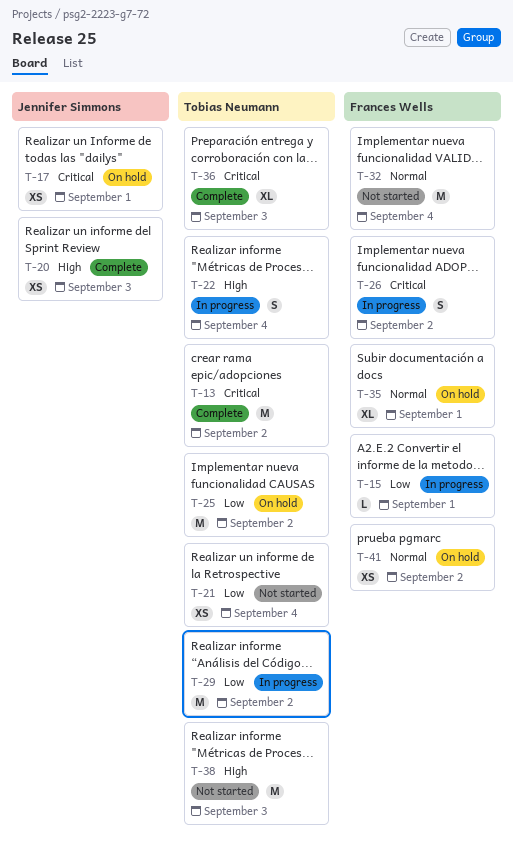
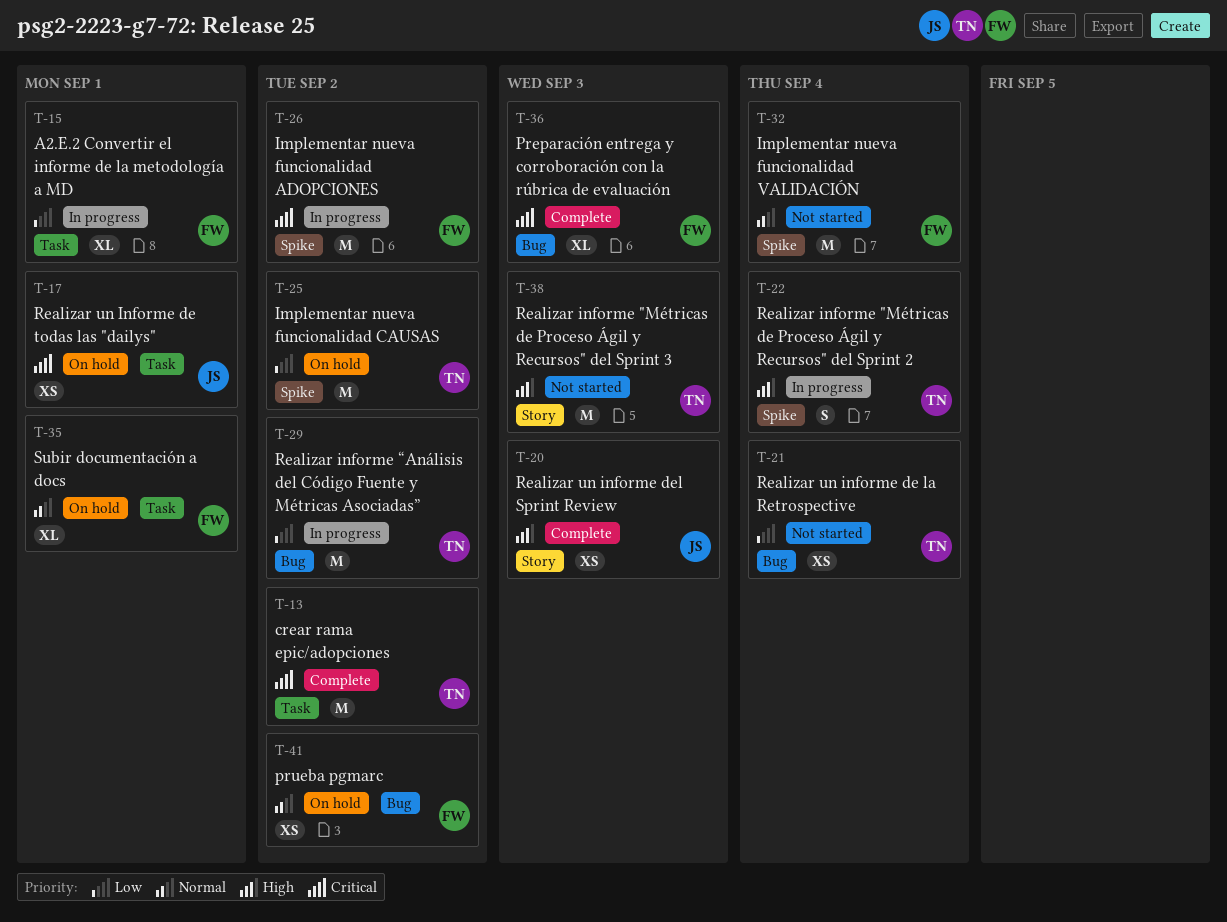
T-15, estimate: L -> XL
T-26, estimate: S -> M
T-36, owner: Tobias Neumann -> Frances Wells

